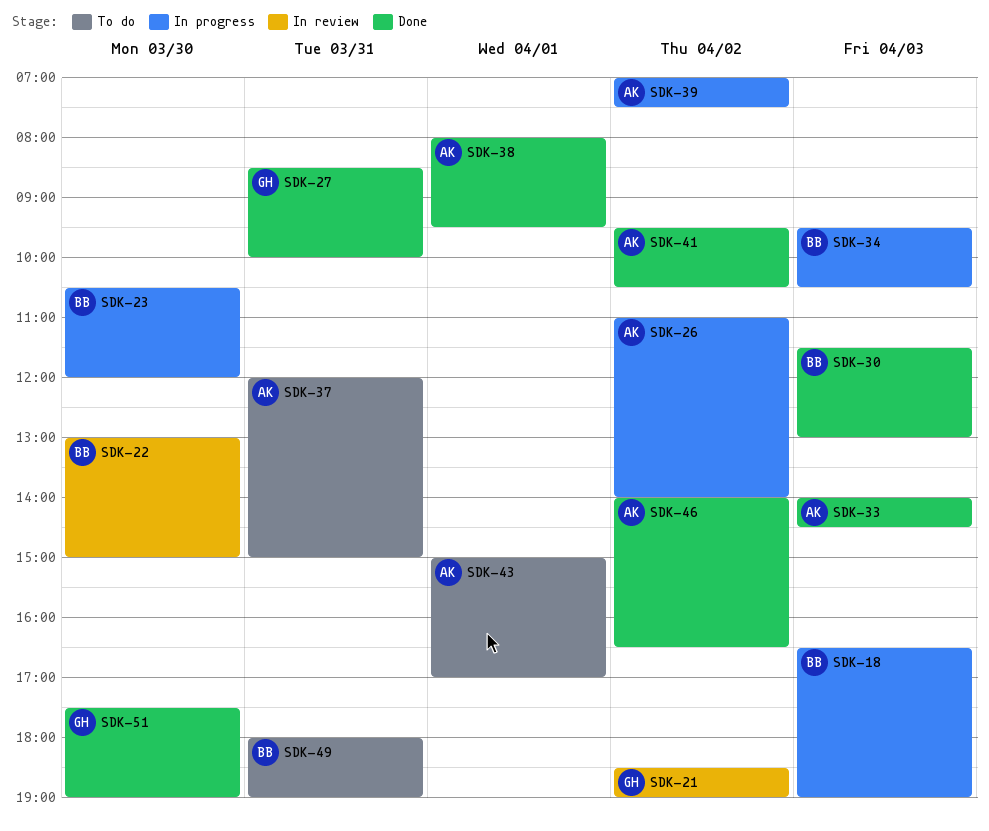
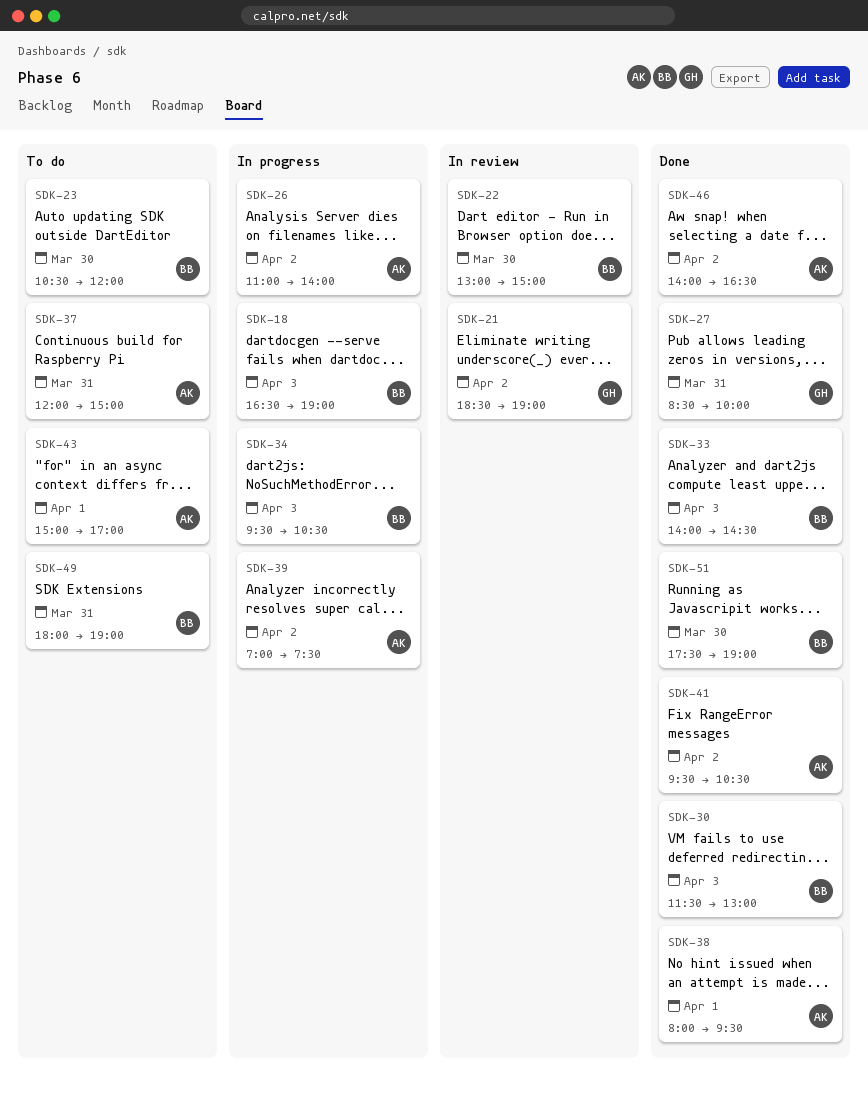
SDK-23, status: In progress -> To do
SDK-33, owner: AK -> BB
SDK-51, owner: GH -> BB

